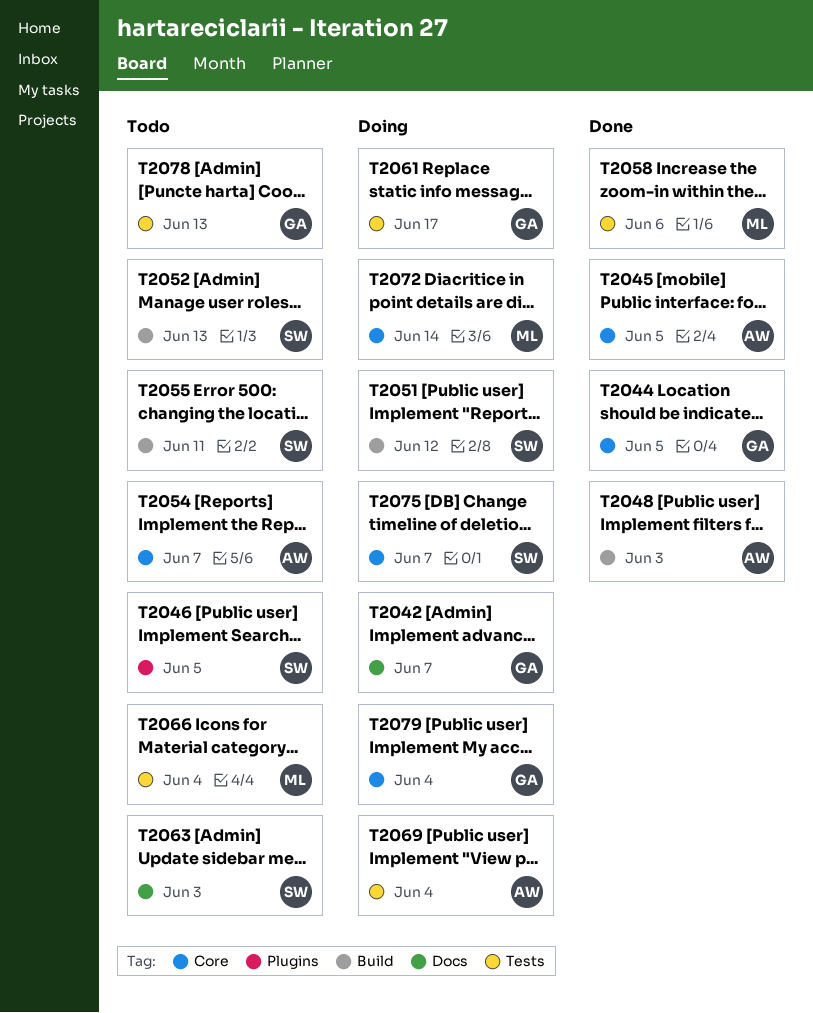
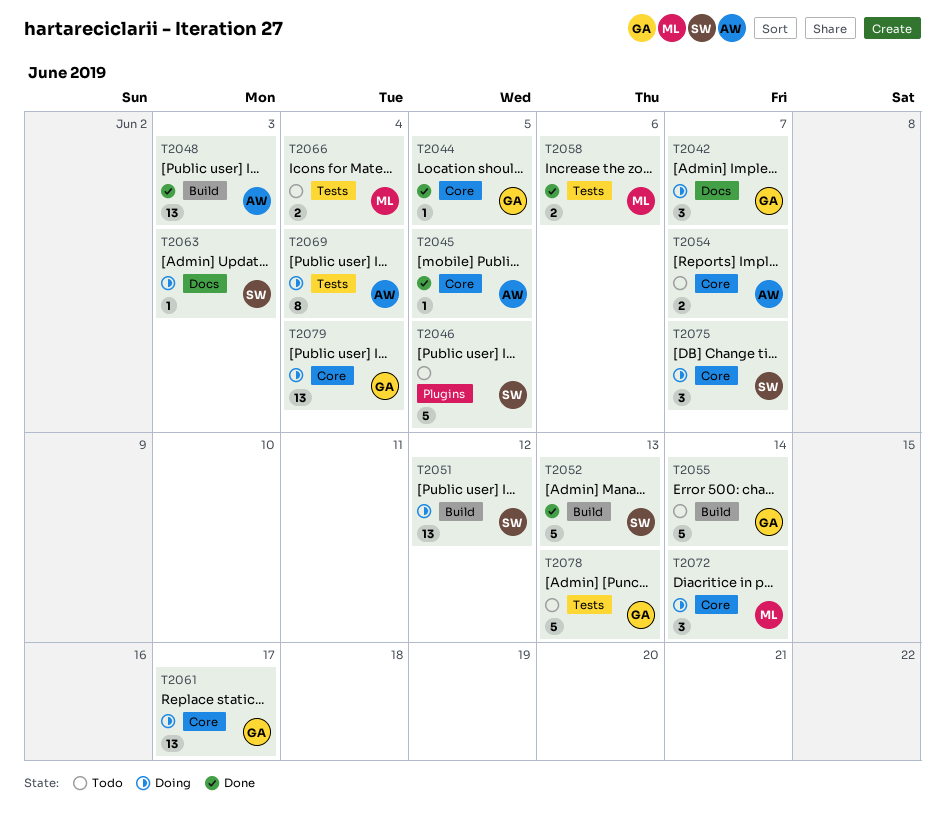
T2052, status: Todo -> Done
T2055, owner: SW -> GA
T2055, due: Jun 11 -> Jun 14
T2061, label: Tests -> Core
T2063, status: Todo -> Doing

